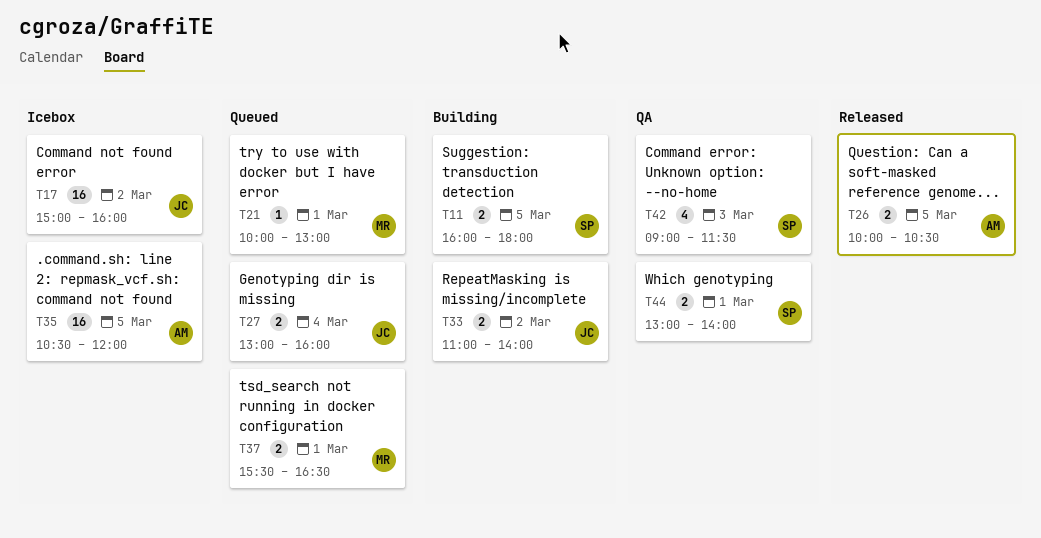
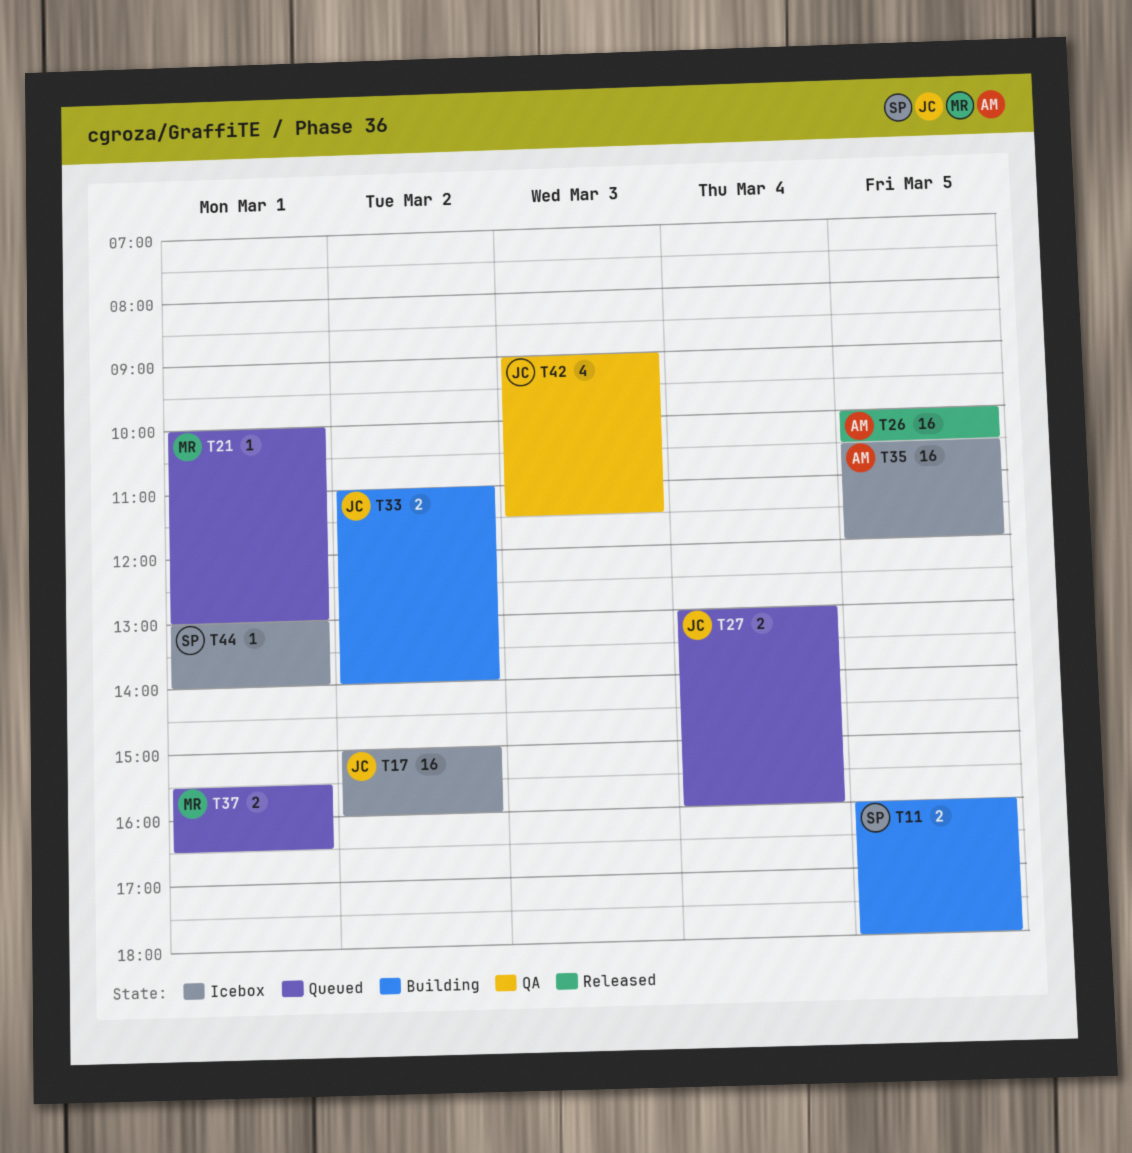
T26, estimate: 2 -> 16
T42, owner: SP -> JC
T44, status: QA -> Icebox
T44, estimate: 2 -> 1

